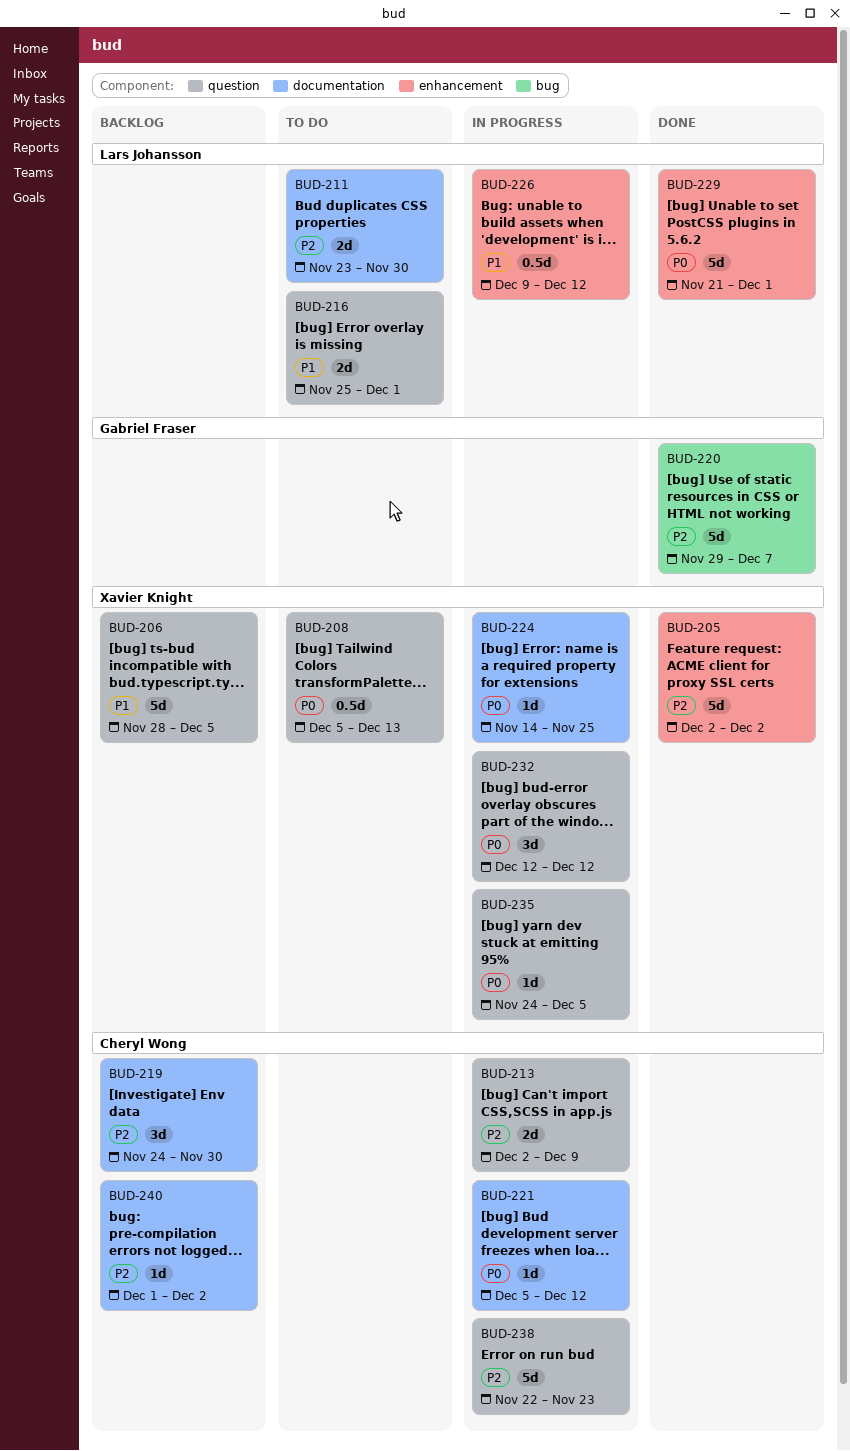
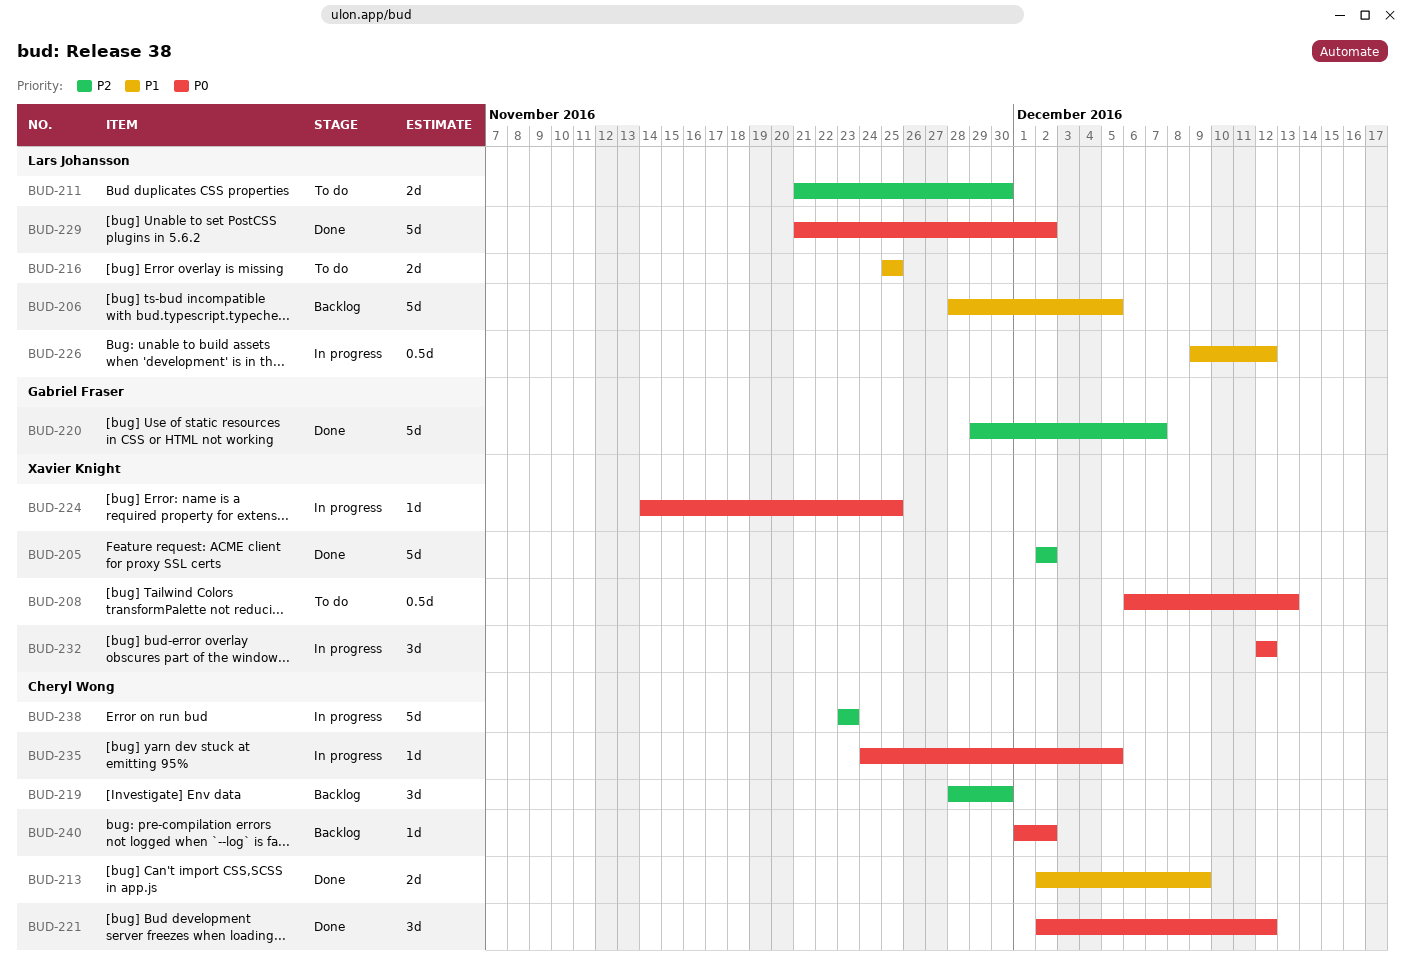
BUD-206, owner: Xavier Knight -> Lars Johansson
BUD-208, start: Dec 5 -> Dec 6
BUD-211, start: Nov 23 -> Nov 21
BUD-213, status: In progress -> Done
BUD-213, priority: P2 -> P1
BUD-216, due: Dec 1 -> Nov 25
BUD-219, start: Nov 24 -> Nov 28
BUD-221, status: In progress -> Done
BUD-221, estimate: 1d -> 3d
BUD-221, start: Dec 5 -> Dec 2
BUD-229, due: Dec 1 -> Dec 2
BUD-235, owner: Xavier Knight -> Cheryl Wong
BUD-238, start: Nov 22 -> Nov 23
BUD-240, priority: P2 -> P0

